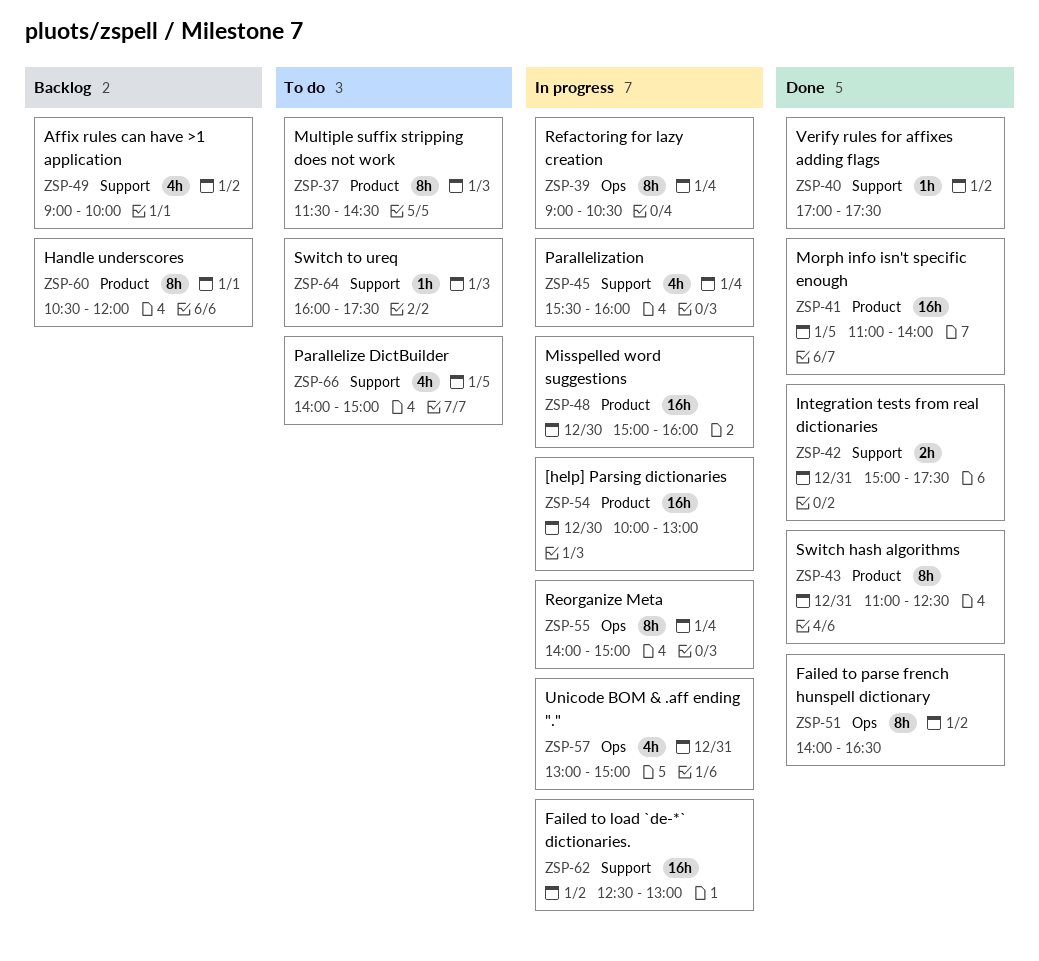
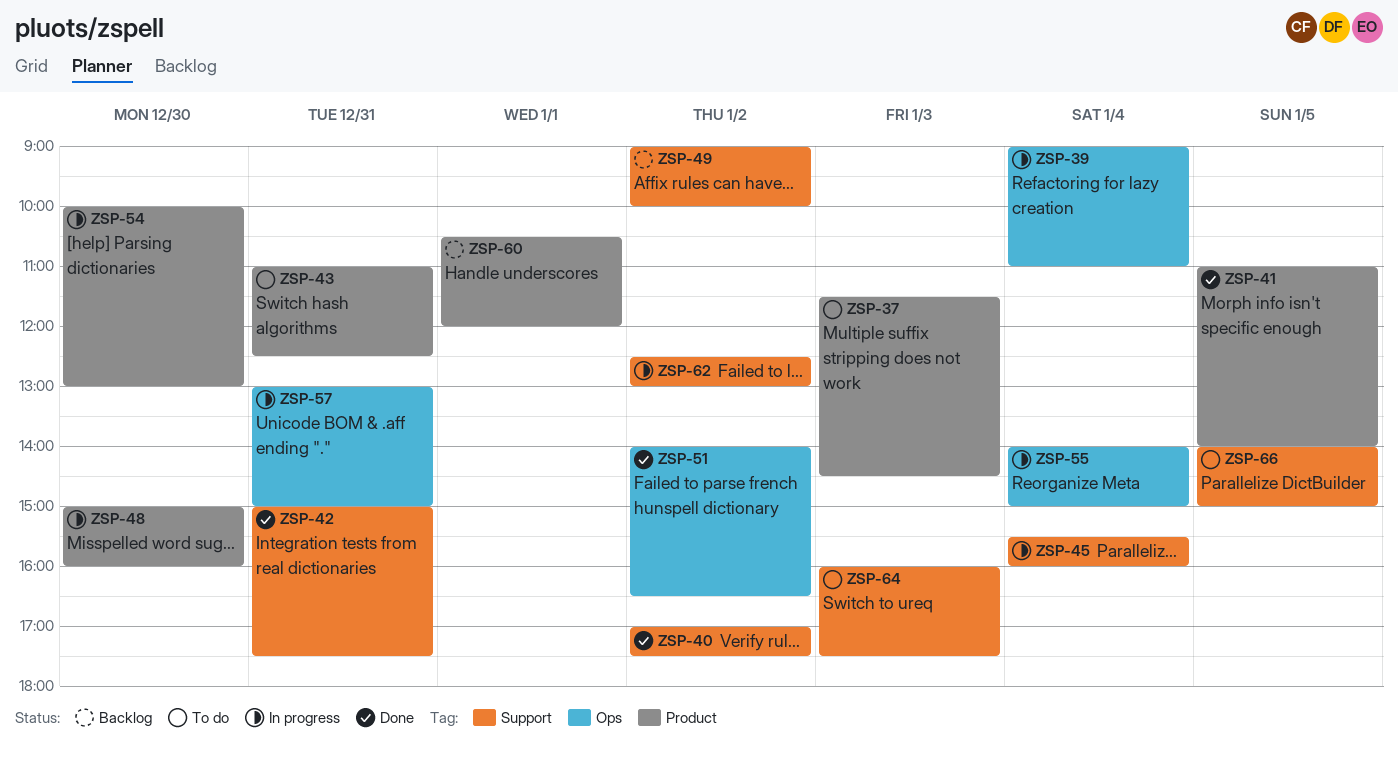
ZSP-39, ends: 10:30 -> 11:00
ZSP-43, status: Done -> To do

